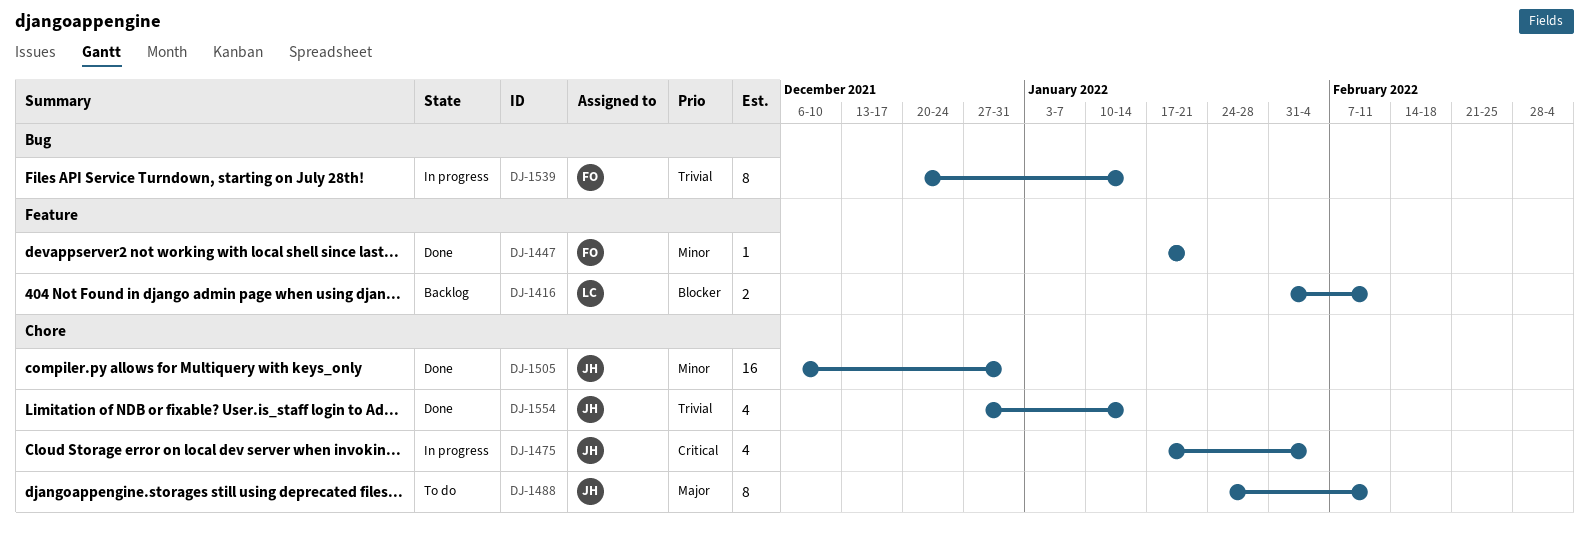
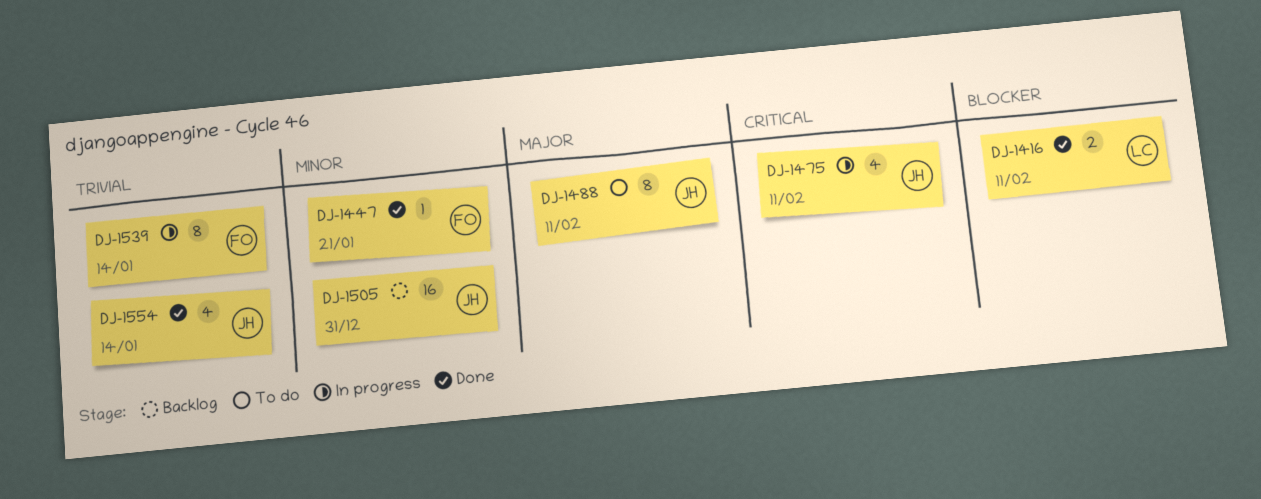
DJ-1416, status: Backlog -> Done
DJ-1475, due: Feb 4 -> Feb 11
DJ-1505, status: Done -> Backlog

